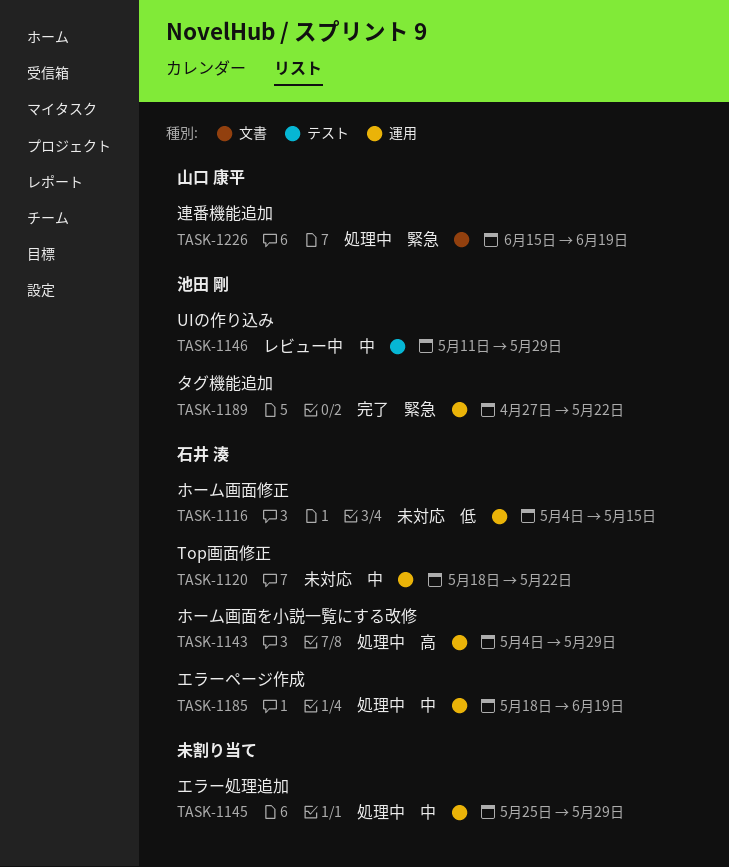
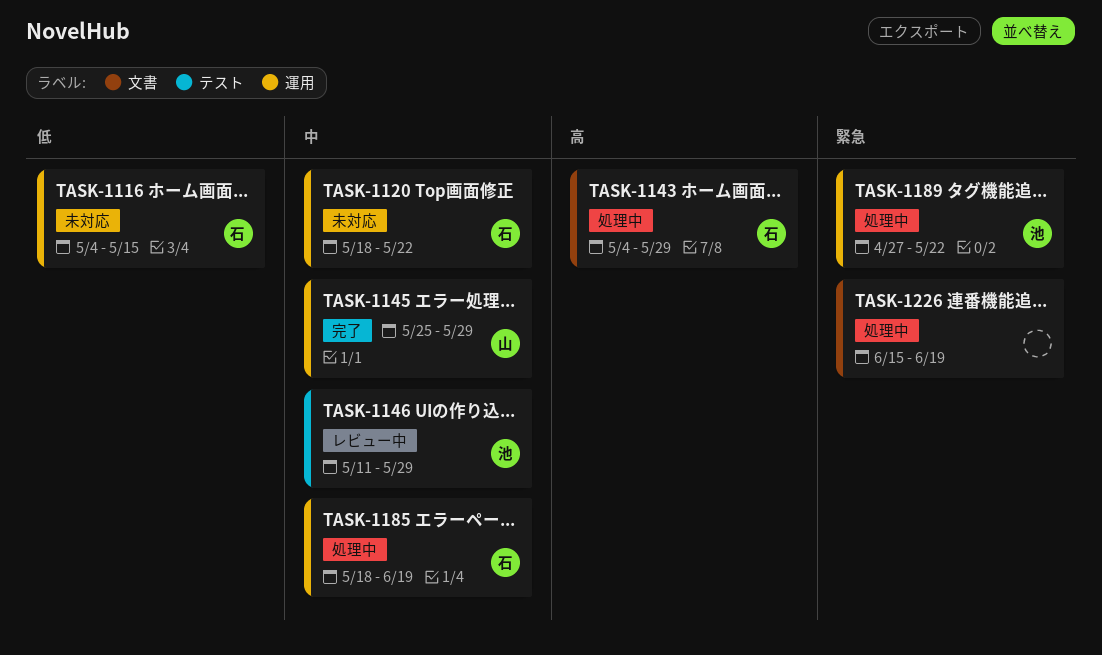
TASK-1143, label: 運用 -> 文書
TASK-1145, status: 処理中 -> 完了
TASK-1145, owner: none -> 山口 康平
TASK-1189, status: 完了 -> 処理中
TASK-1226, owner: 山口 康平 -> none

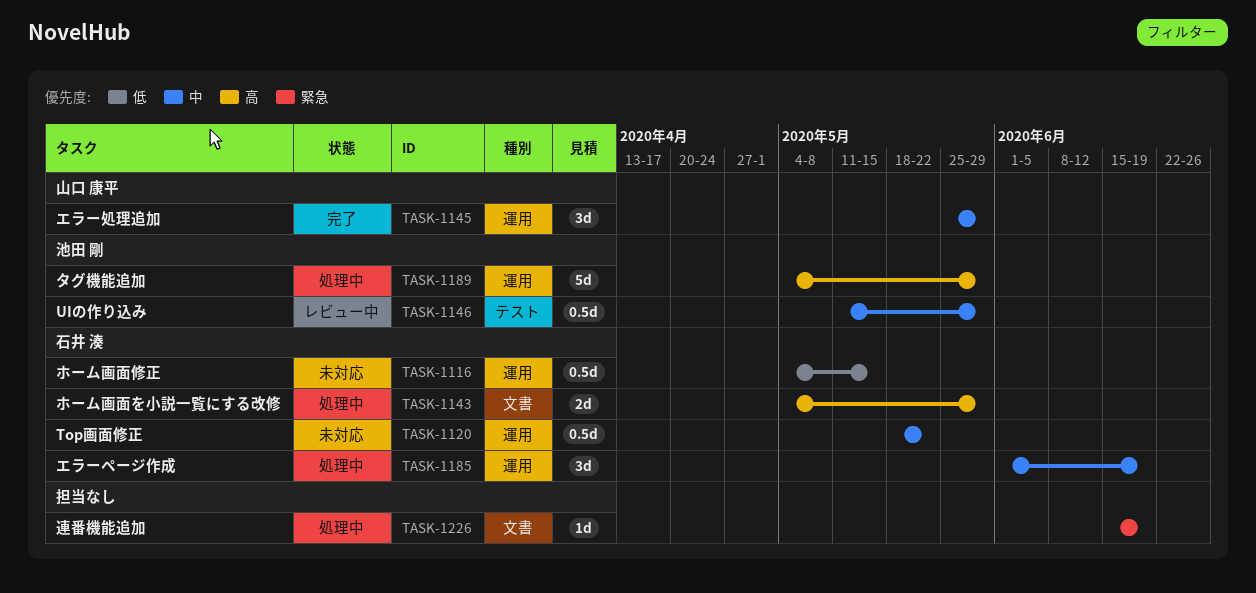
TASK-1185, start: May 18 -> Jun 1
TASK-1189, priority: 緊急 -> 高
TASK-1189, start: Apr 27 -> May 4
TASK-1189, due: May 22 -> May 29

